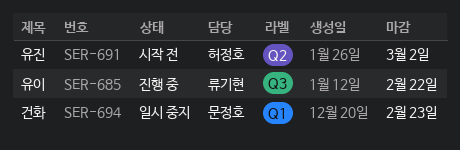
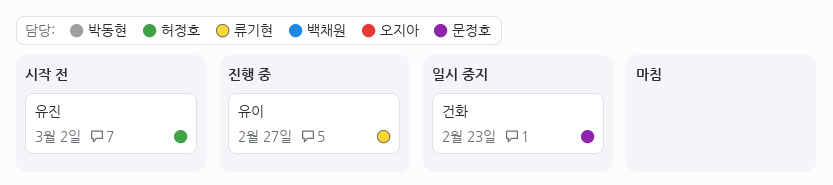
유이, due: Feb 22 -> Feb 27

